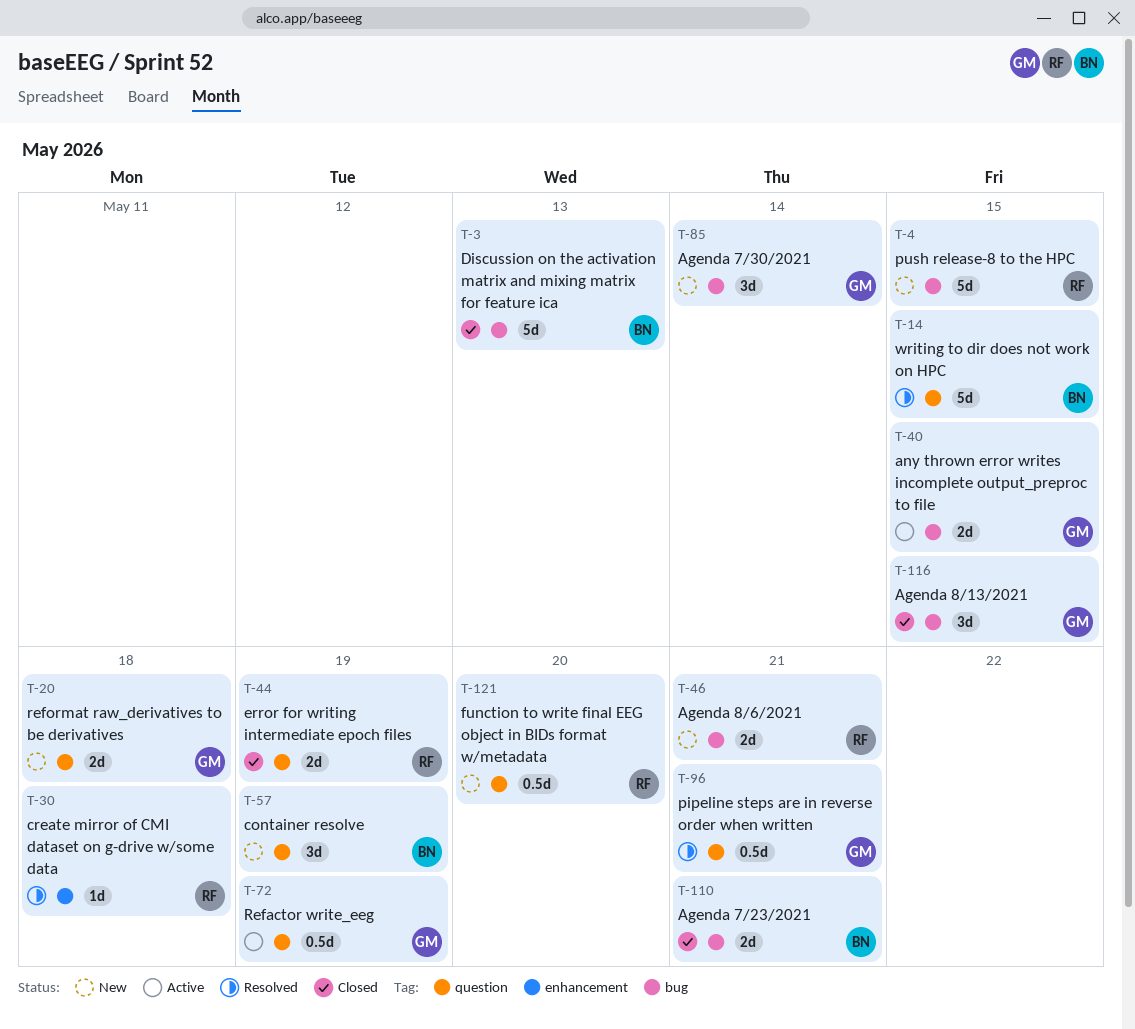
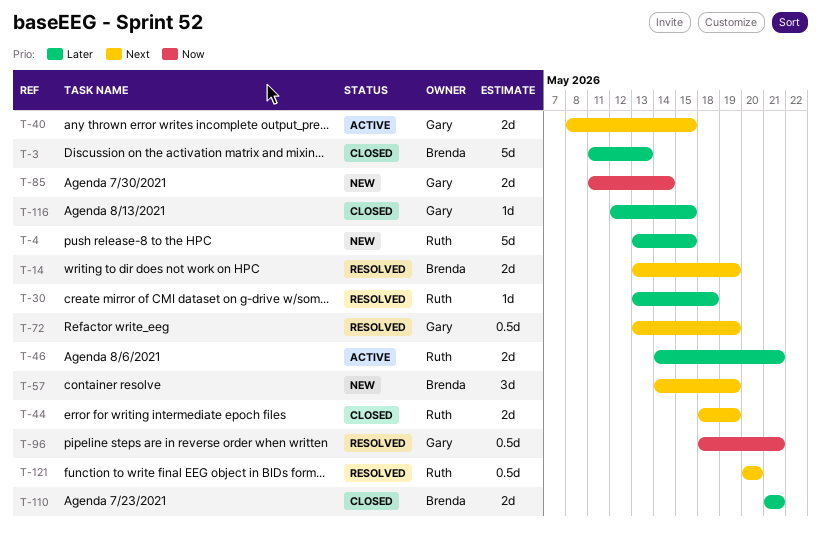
T-14, estimate: 5d -> 2d
T-14, due: May 15 -> May 19
T-20: present -> none
T-46, status: New -> Active
T-72, status: Active -> Resolved
T-85, estimate: 3d -> 2d
T-116, estimate: 3d -> 1d
T-121, status: New -> Resolved

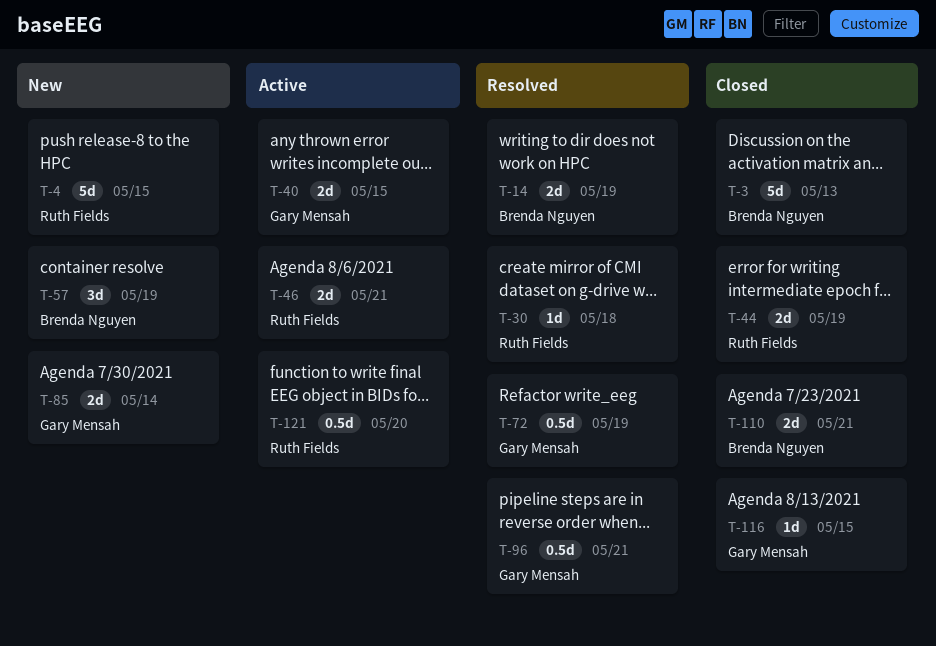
T-121, status: Resolved -> Active

